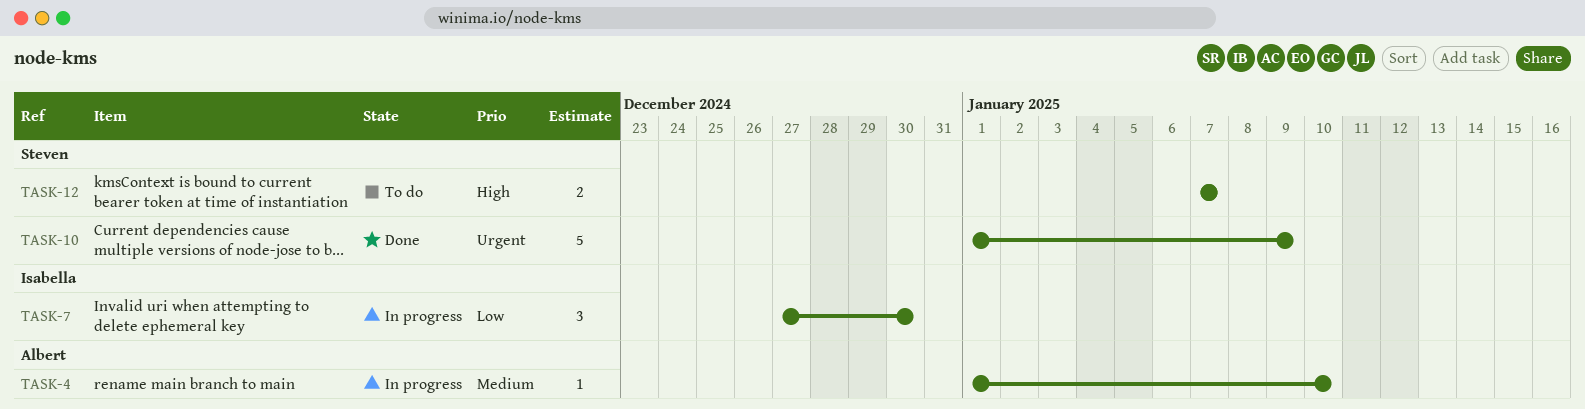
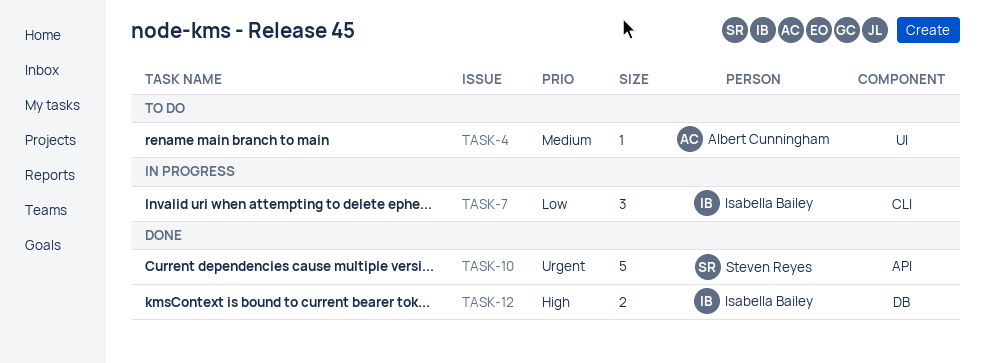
TASK-4, status: In progress -> To do
TASK-12, status: To do -> Done
TASK-12, owner: Steven Reyes -> Isabella Bailey

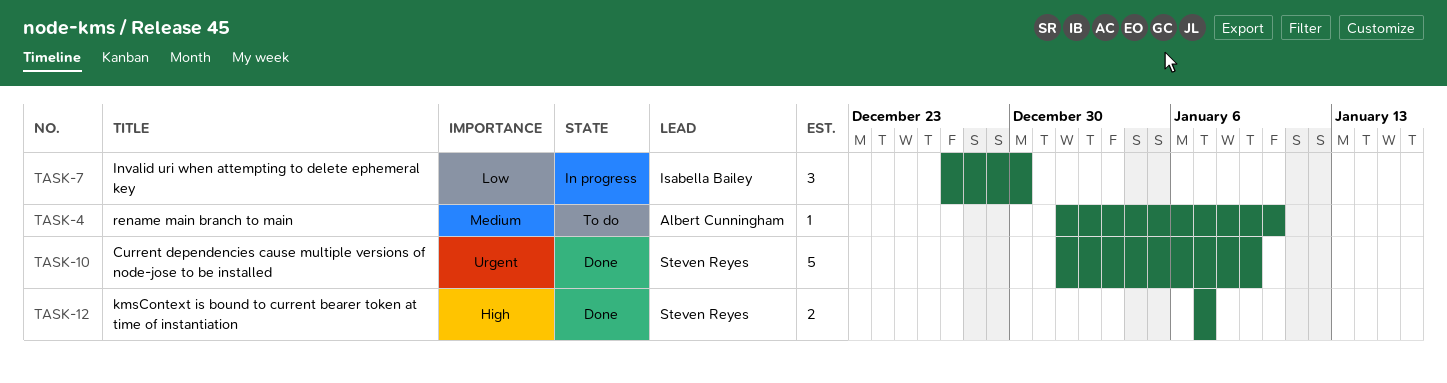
TASK-12, owner: Isabella Bailey -> Steven Reyes

